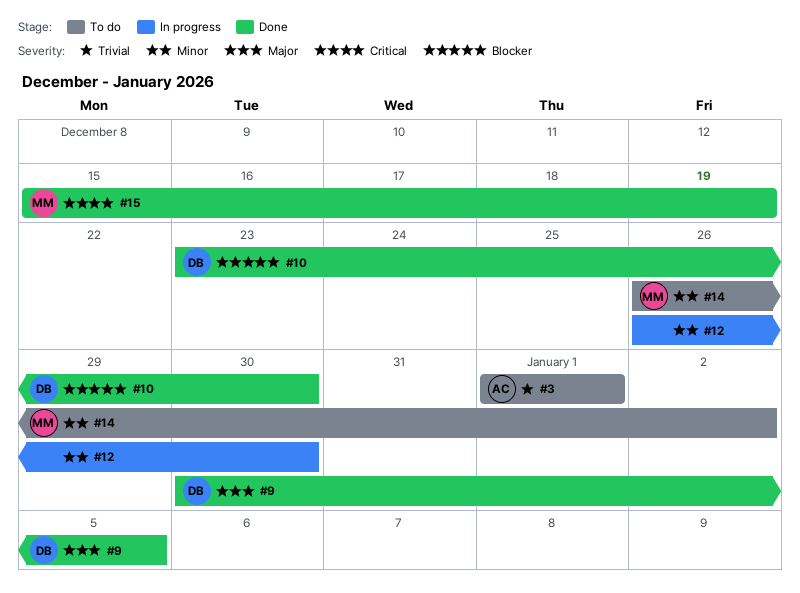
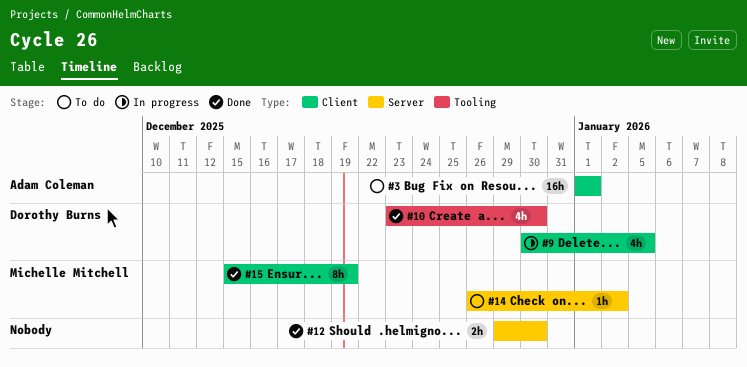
#9, status: Done -> In progress
#12, status: In progress -> Done
#12, start: Dec 26 -> Dec 29

